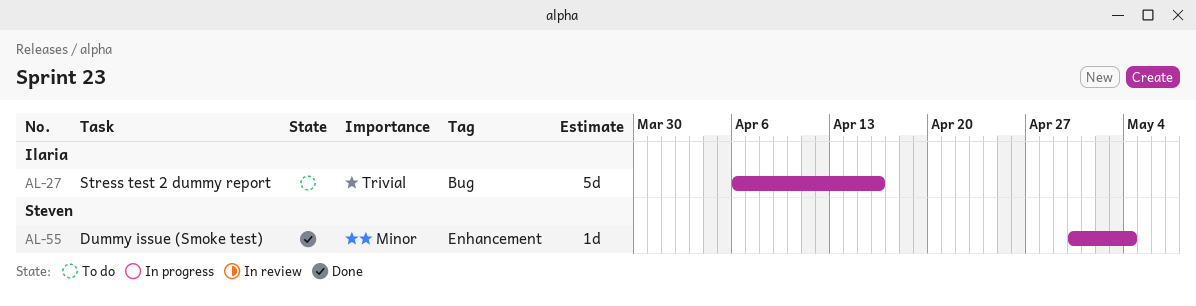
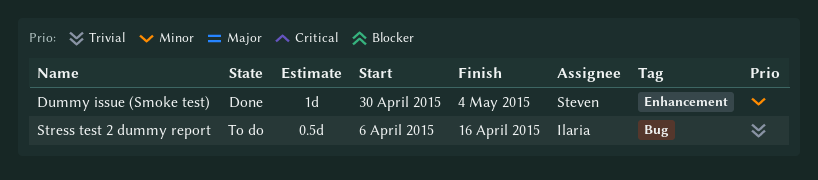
Stress test 2 dummy report, estimate: 5d -> 0.5d

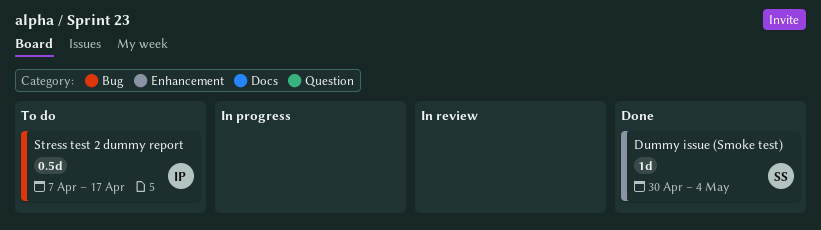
Stress test 2 dummy report, start: Apr 6 -> Apr 7
Stress test 2 dummy report, due: Apr 16 -> Apr 17

